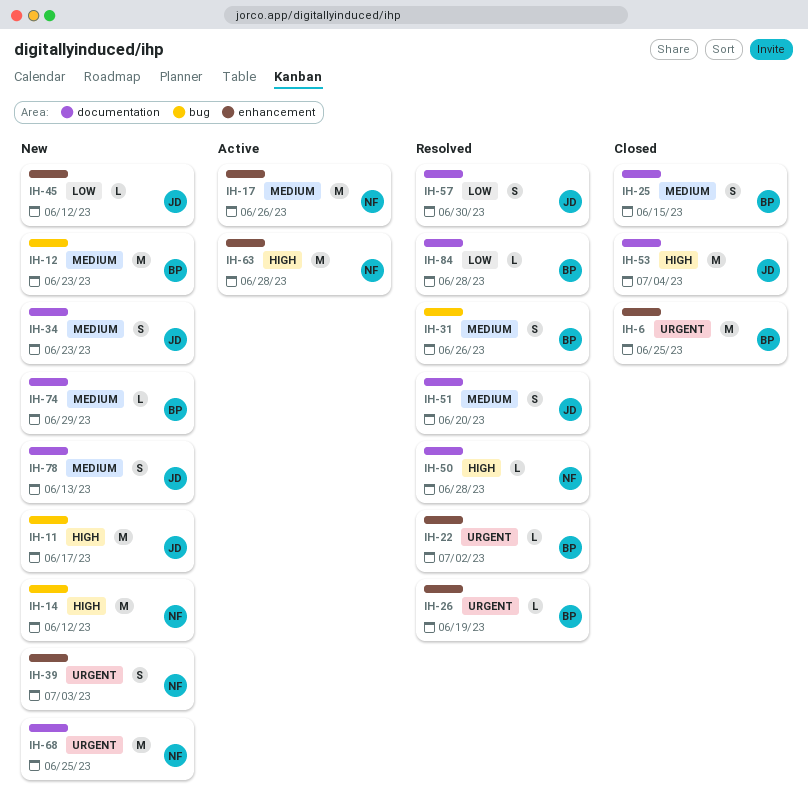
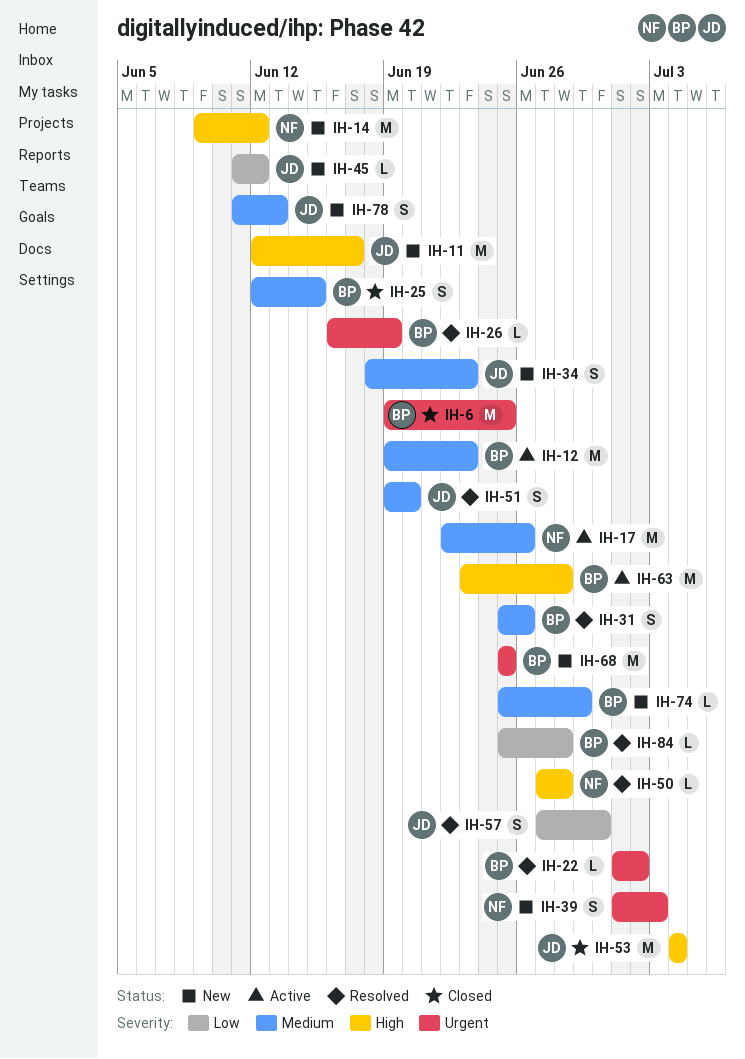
IH-12, status: New -> Active
IH-63, owner: NF -> BP
IH-68, owner: NF -> BP

